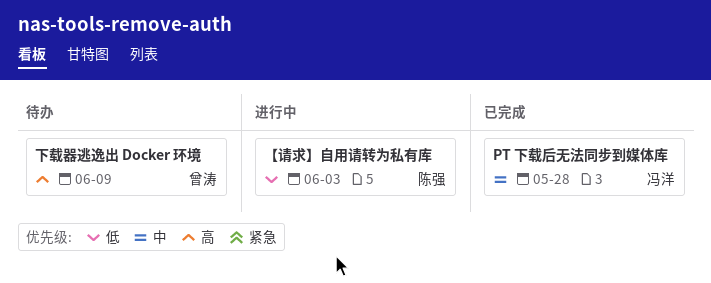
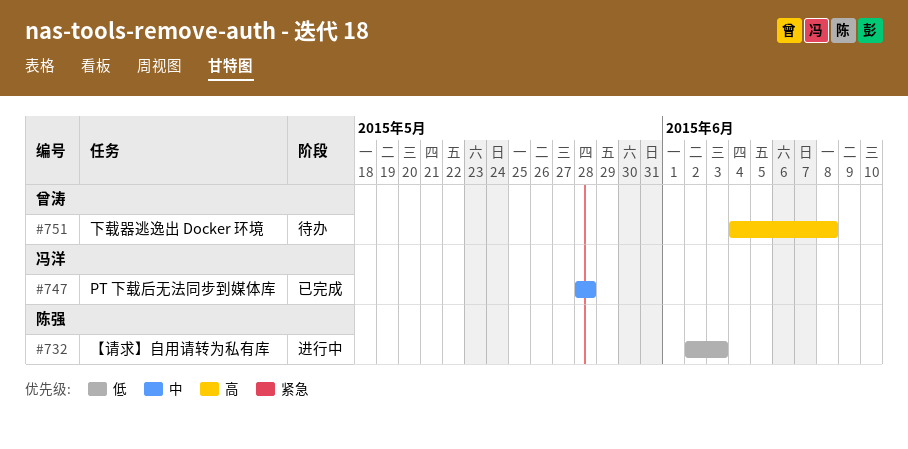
下载器逃逸出 Docker 环境, due: Jun 9 -> Jun 8

